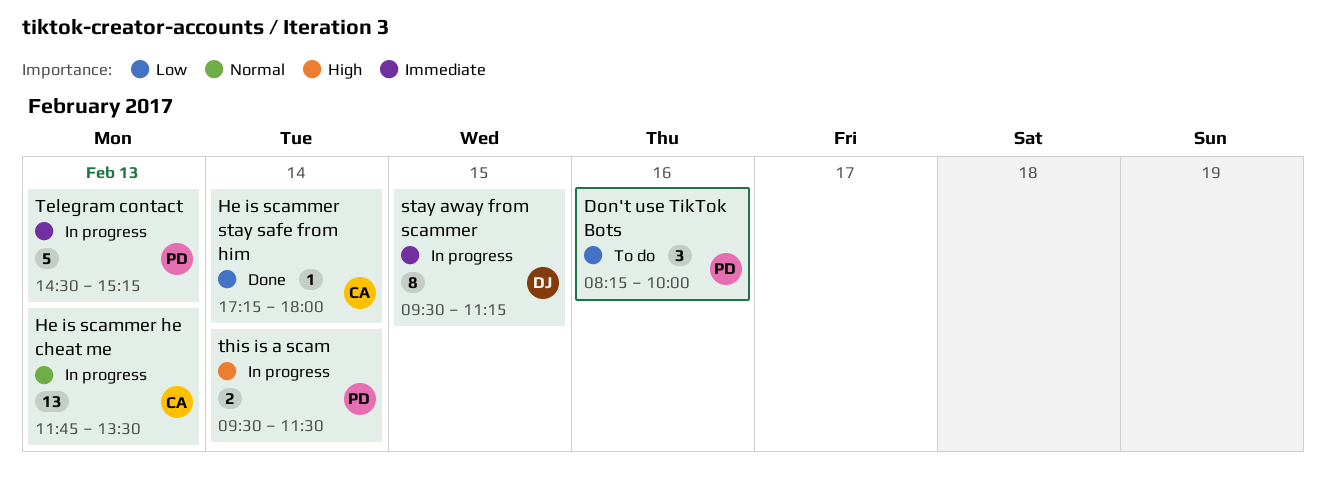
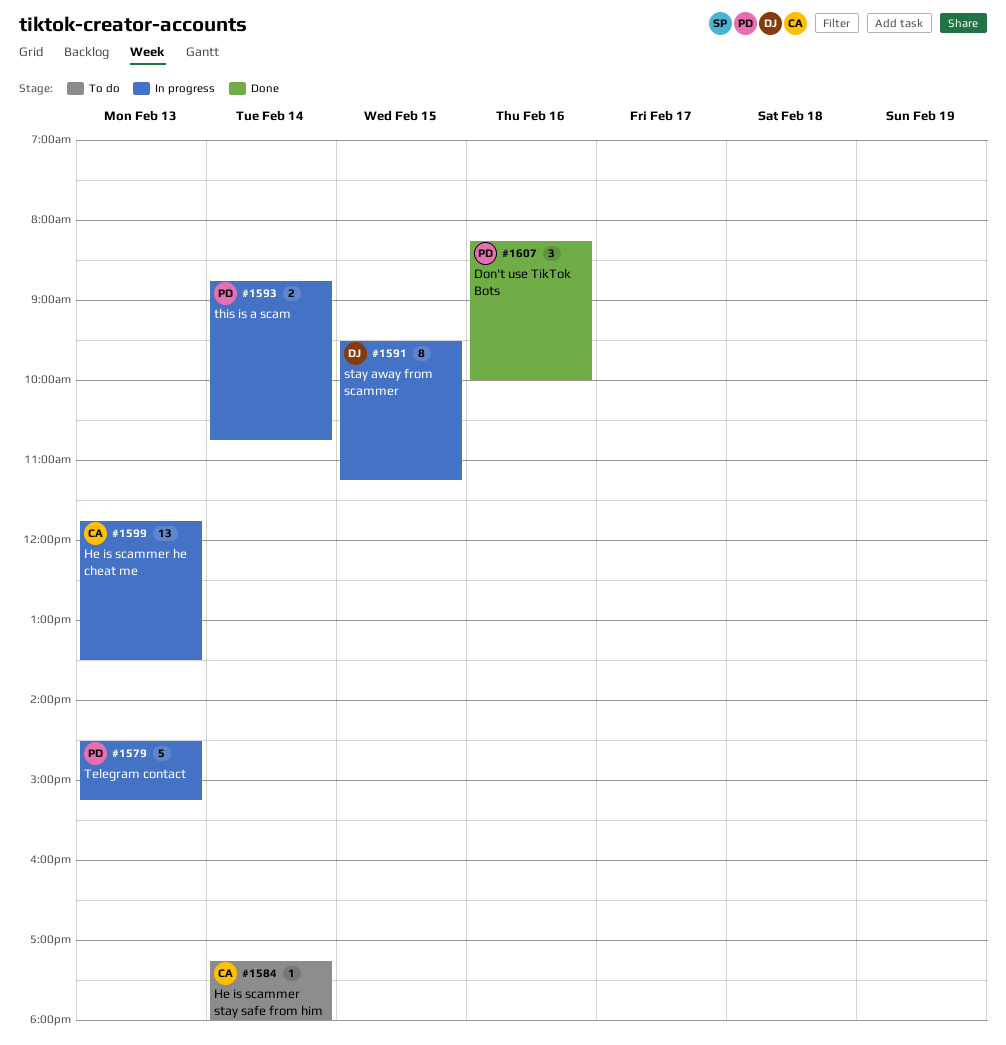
Don't use TikTok Bots, status: To do -> Done
He is scammer stay safe from him, status: Done -> To do
this is a scam, begins: 09:30 -> 08:45
this is a scam, ends: 11:30 -> 10:45

